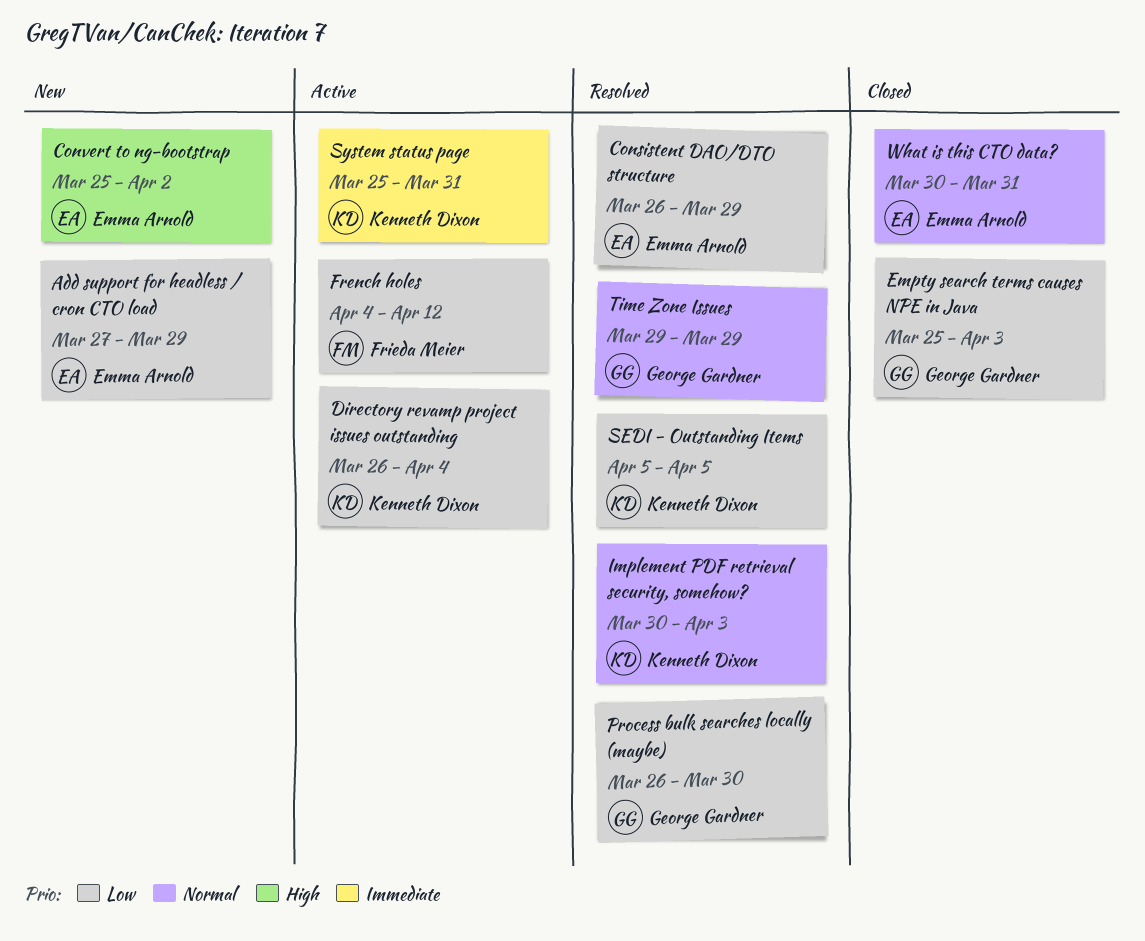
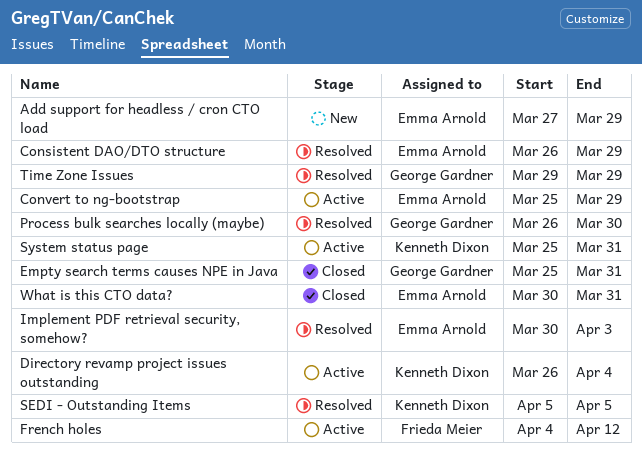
Convert to ng-bootstrap, status: New -> Active
Convert to ng-bootstrap, due: Apr 2 -> Mar 29
Empty search terms causes NPE in Java, due: Apr 3 -> Mar 31
Implement PDF retrieval security, somehow?, owner: Kenneth Dixon -> Emma Arnold

